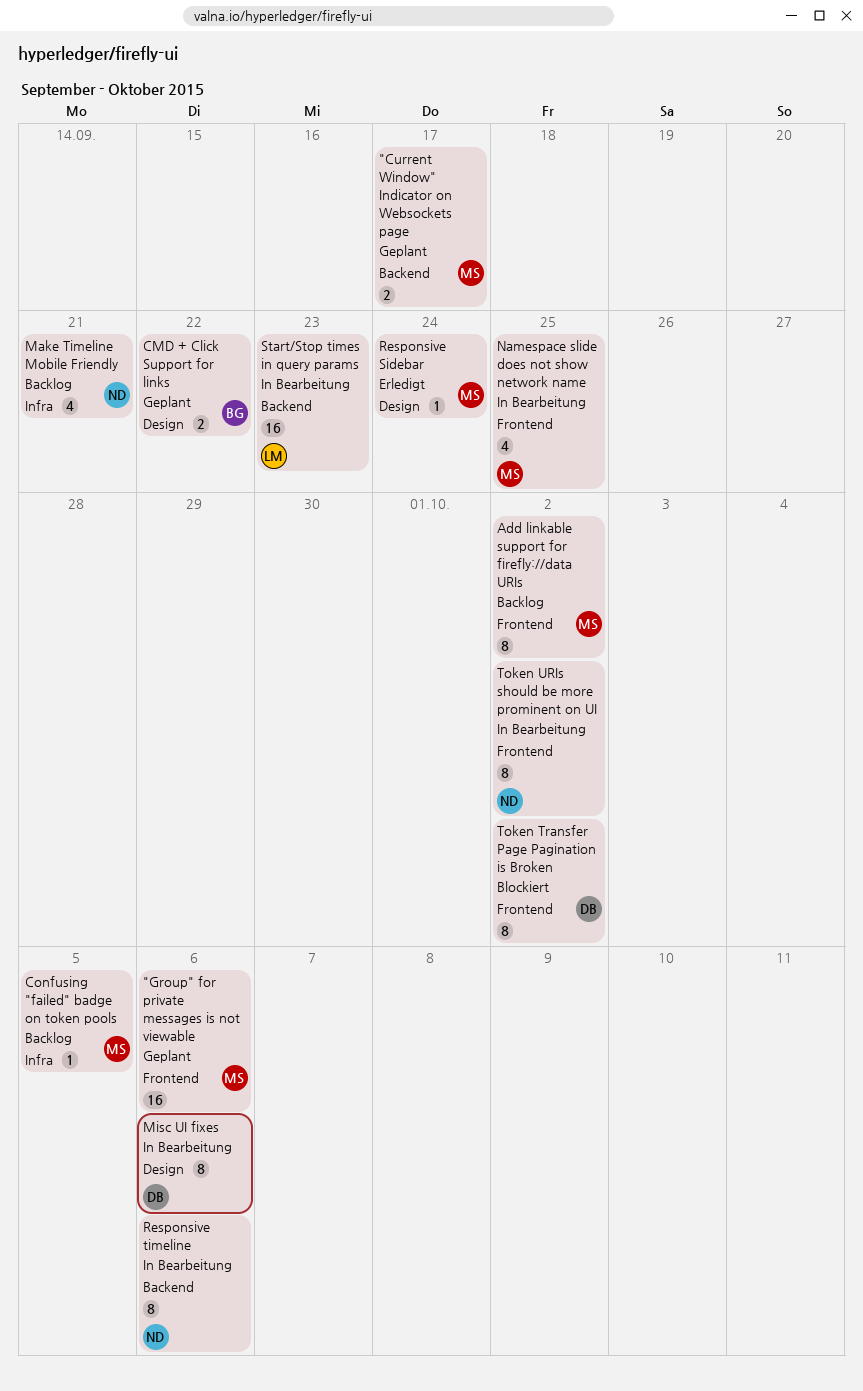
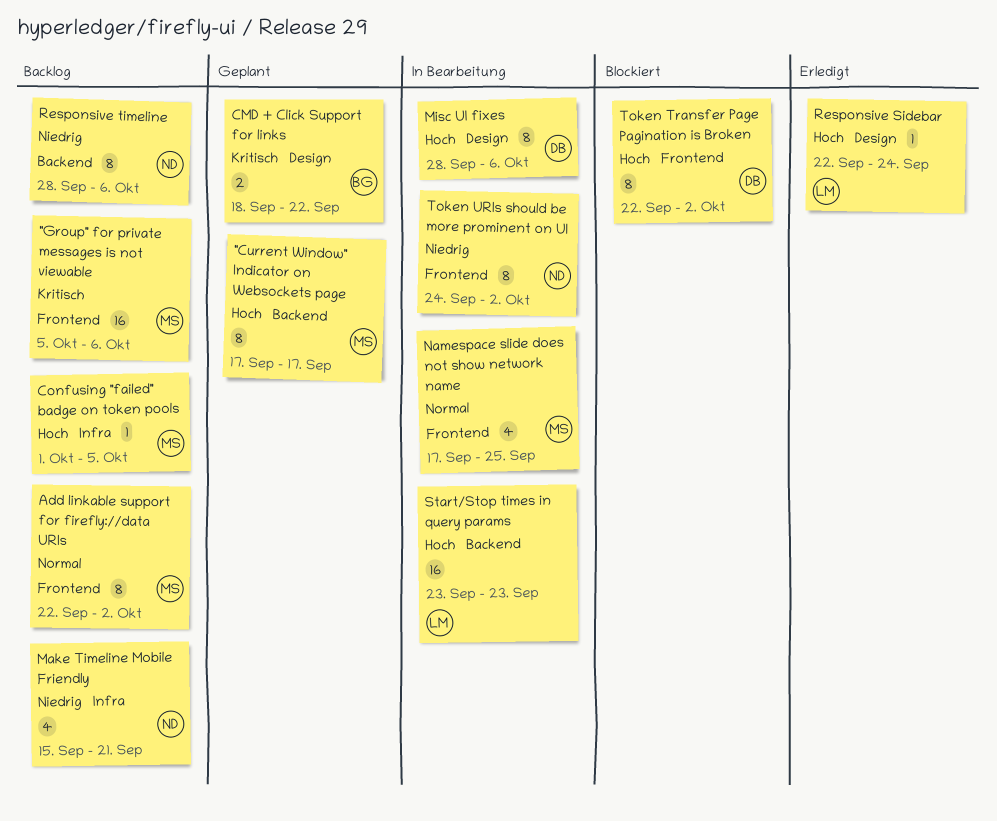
"Current Window" Indicator on Websockets page, estimate: 2 -> 8
"Group" for private messages is not viewable, status: Geplant -> Backlog
Responsive Sidebar, owner: MS -> LM
Responsive timeline, status: In Bearbeitung -> Backlog

